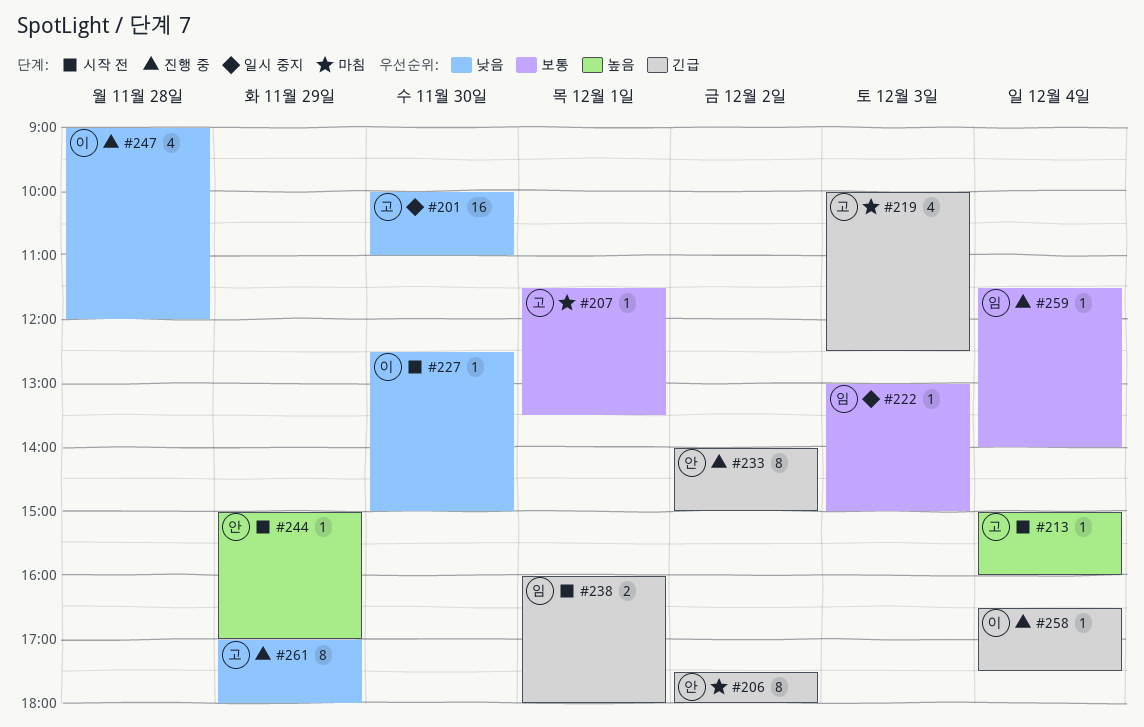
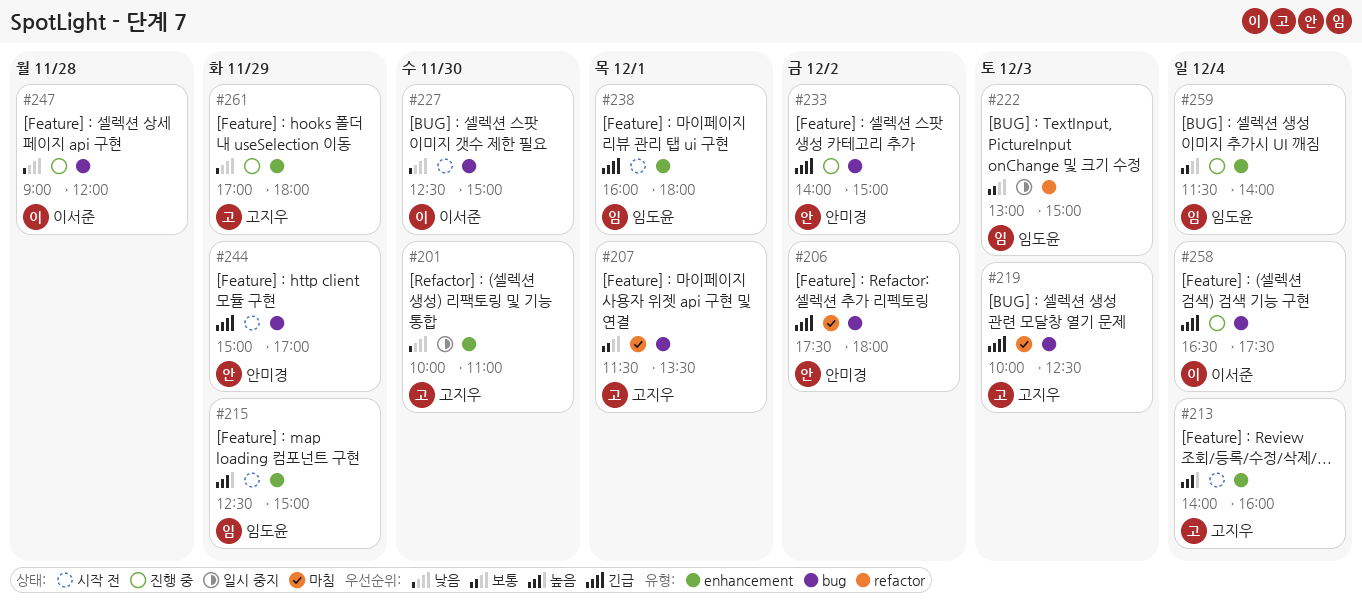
#213, begins: 15:00 -> 14:00
#215: none -> present
#244, priority: 높음 -> 긴급

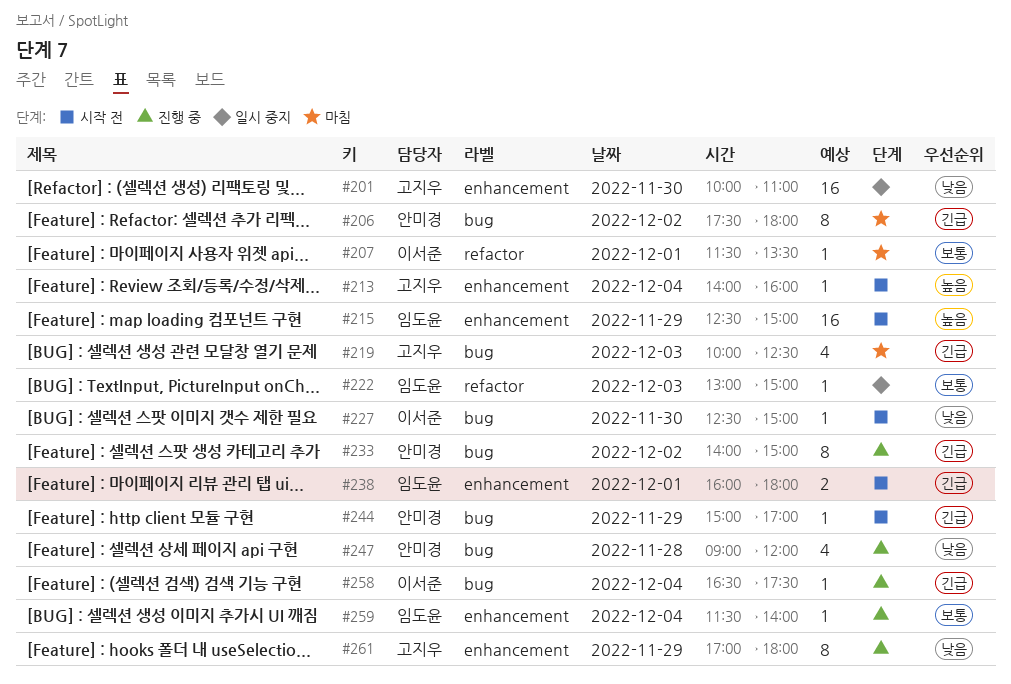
#207, owner: 고지우 -> 이서준
#207, label: bug -> refactor
#247, owner: 이서준 -> 안미경

